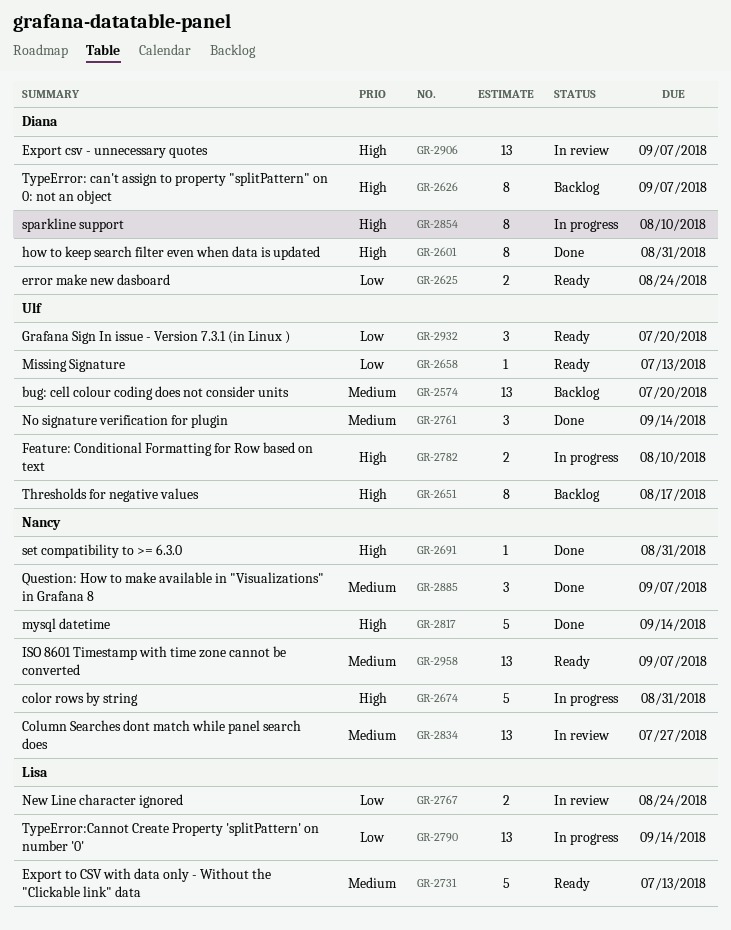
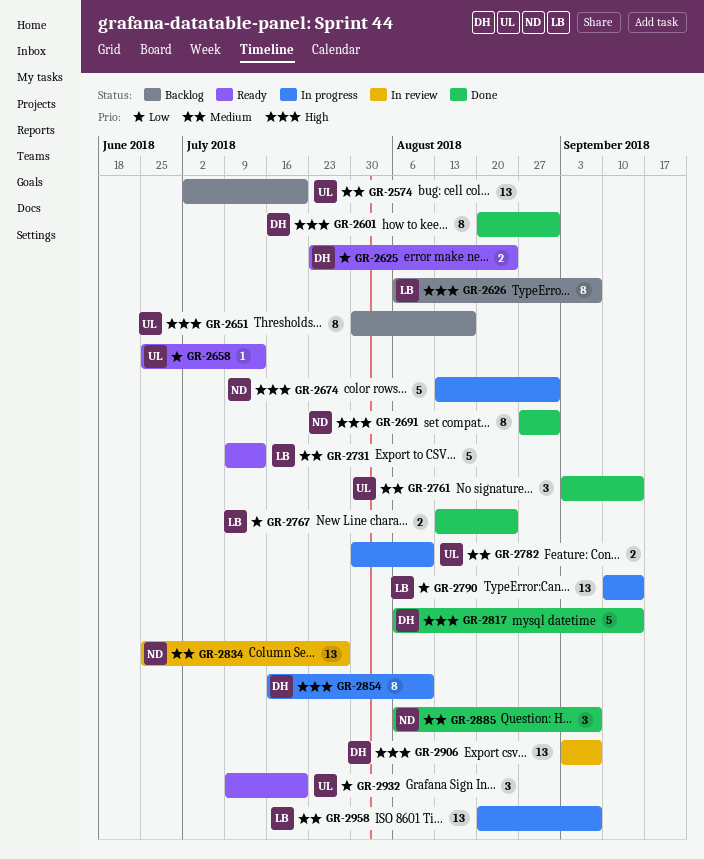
GR-2626, owner: Diana -> Lisa
GR-2691, estimate: 1 -> 8
GR-2767, status: In review -> Done
GR-2782, priority: High -> Medium
GR-2817, owner: Nancy -> Diana
GR-2958, status: Ready -> In progress
GR-2958, owner: Nancy -> Lisa

